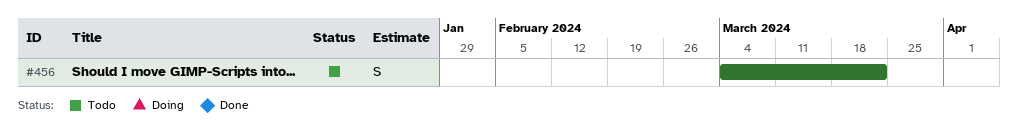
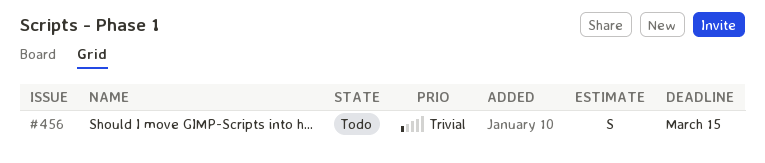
#456, due: Mar 22 -> Mar 15

